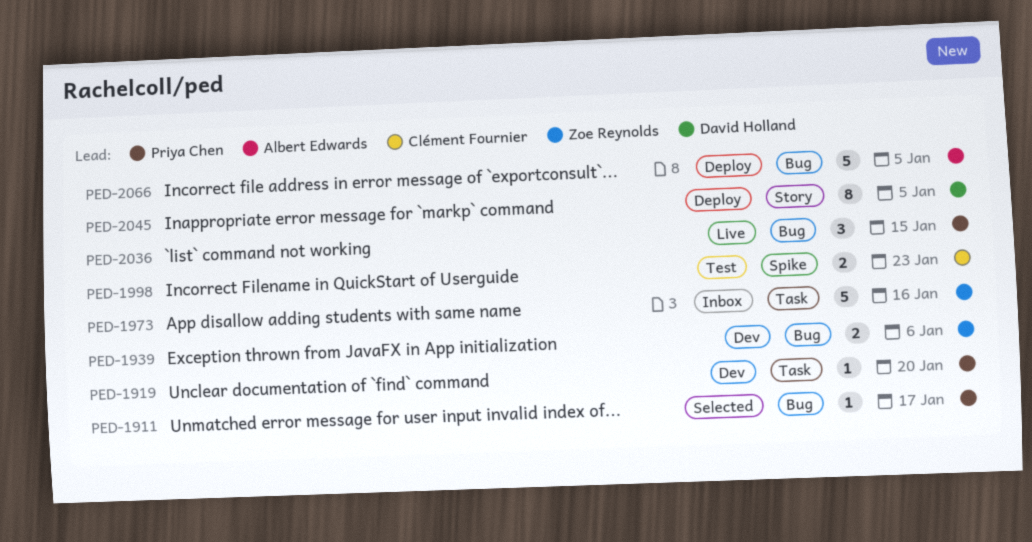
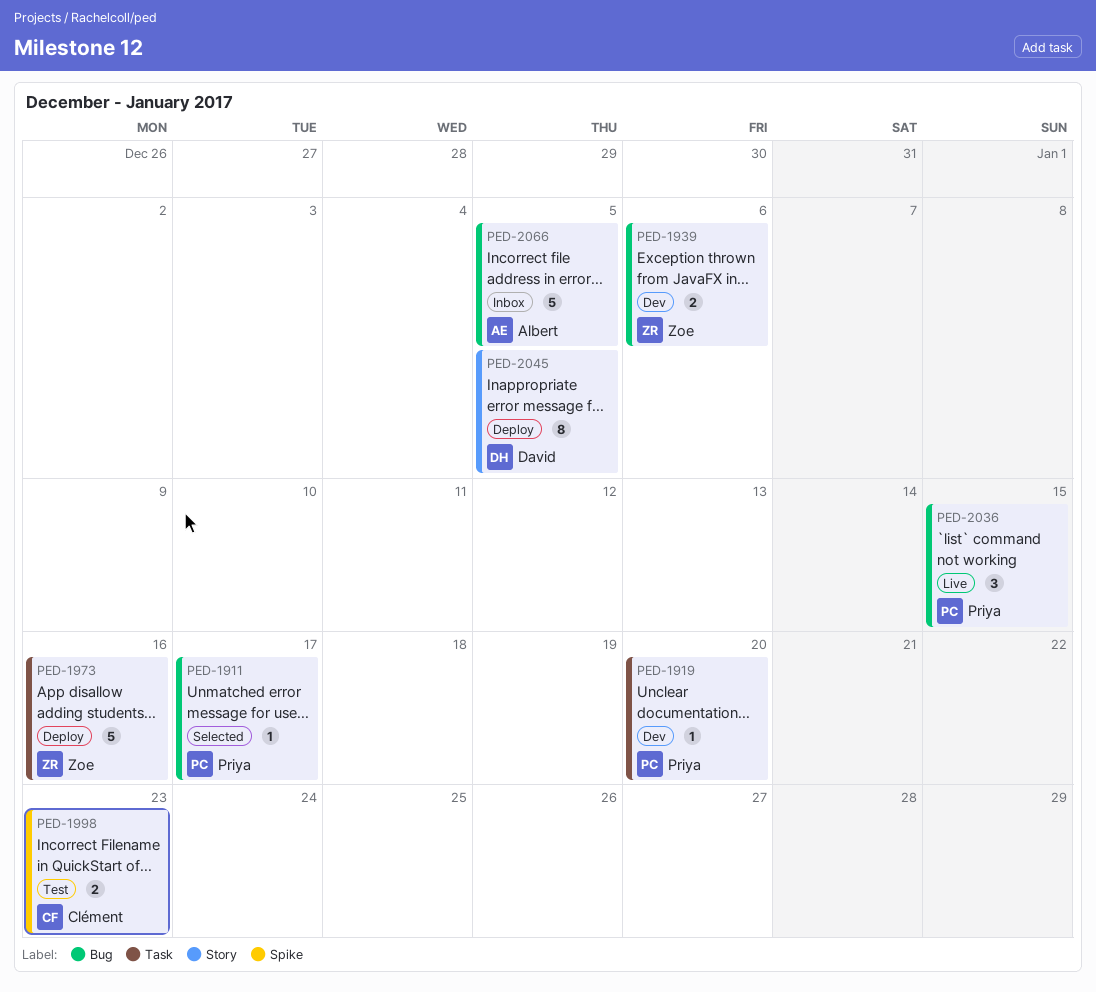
PED-1973, status: Inbox -> Deploy
PED-2066, status: Deploy -> Inbox

